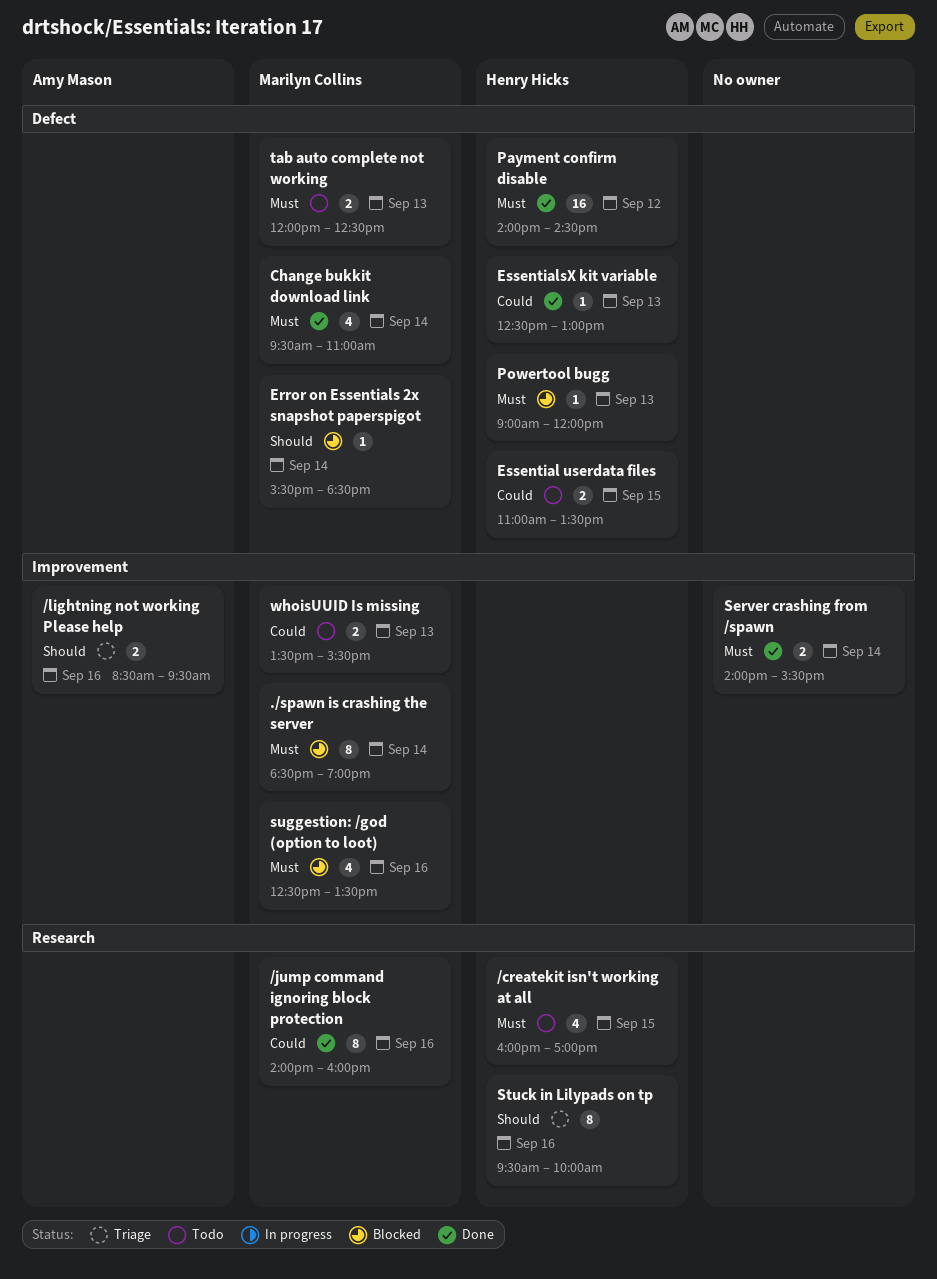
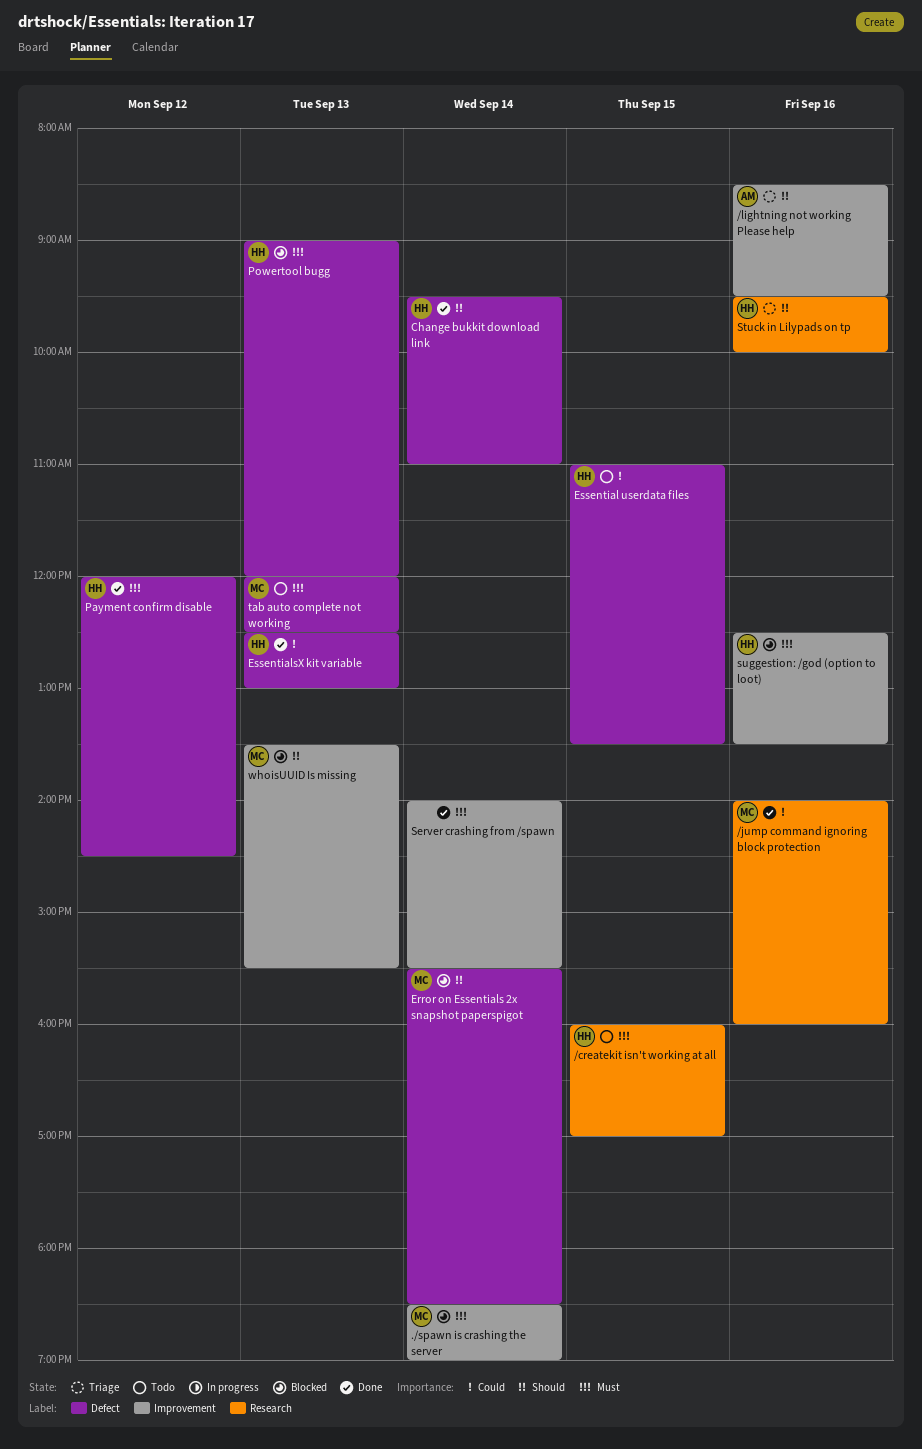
Change bukkit download link, owner: Marilyn Collins -> Henry Hicks
Change bukkit download link, priority: Must -> Should
Payment confirm disable, begins: 14:00 -> 12:00
suggestion: /god (option to loot), owner: Marilyn Collins -> Henry Hicks
whoisUUID Is missing, status: Todo -> Blocked
whoisUUID Is missing, priority: Could -> Should

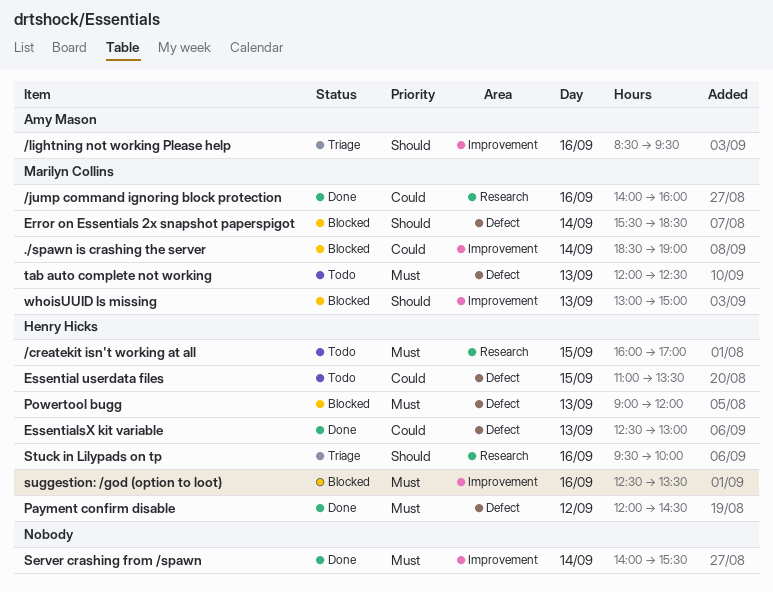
./spawn is crashing the server, priority: Must -> Could
Change bukkit download link: present -> none
whoisUUID Is missing, begins: 13:30 -> 13:00
whoisUUID Is missing, ends: 15:30 -> 15:00

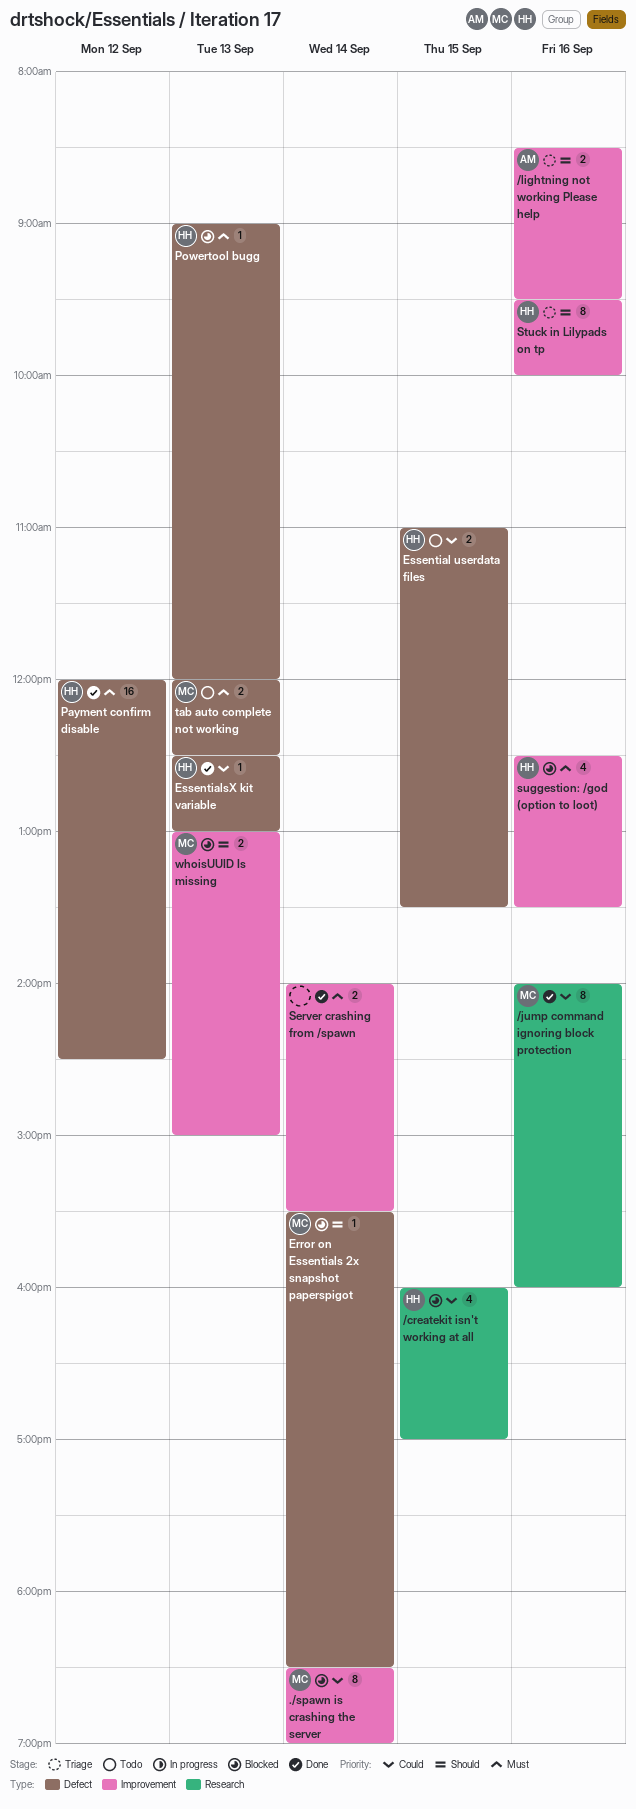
/createkit isn't working at all, status: Todo -> Blocked
/createkit isn't working at all, priority: Must -> Could
Stuck in Lilypads on tp, label: Research -> Improvement

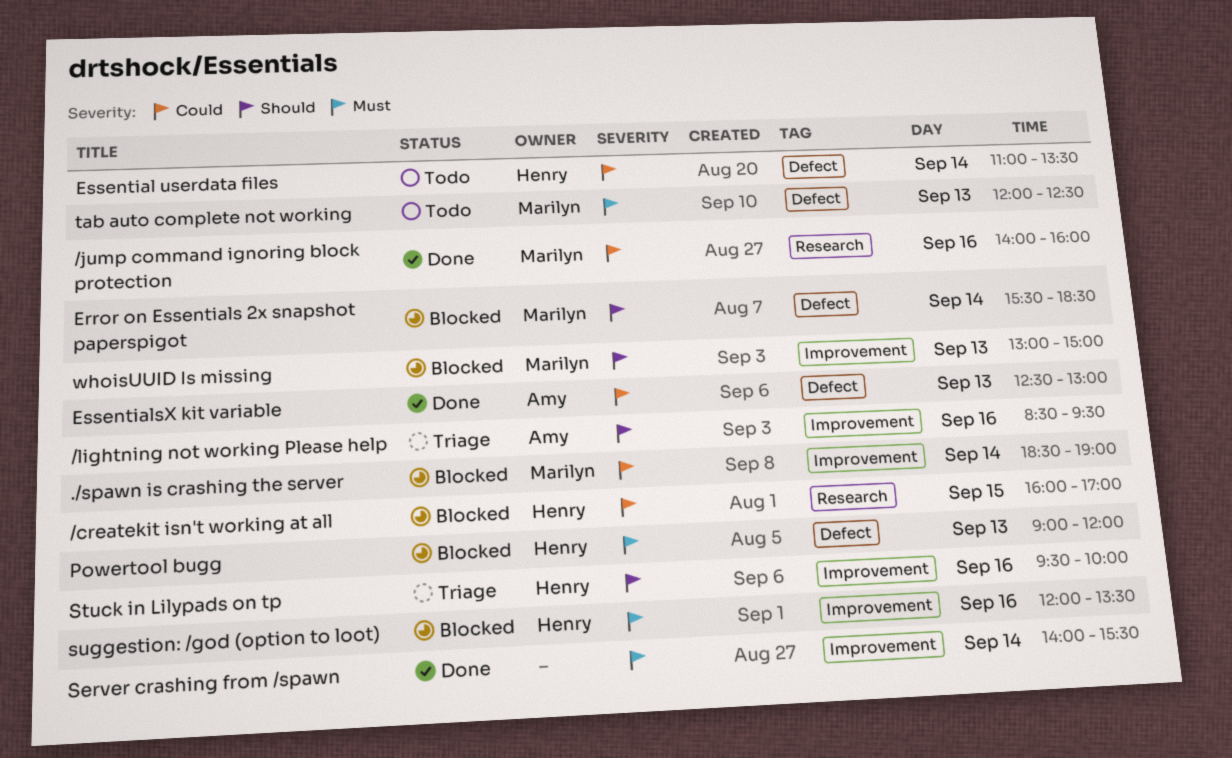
Essential userdata files, day: Sep 15 -> Sep 14
EssentialsX kit variable, owner: Henry -> Amy
Payment confirm disable: present -> none
suggestion: /god (option to loot), begins: 12:30 -> 12:00

